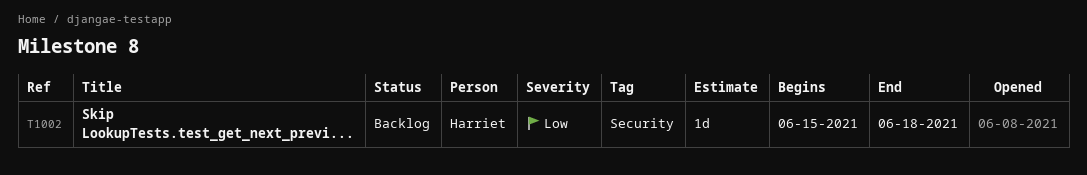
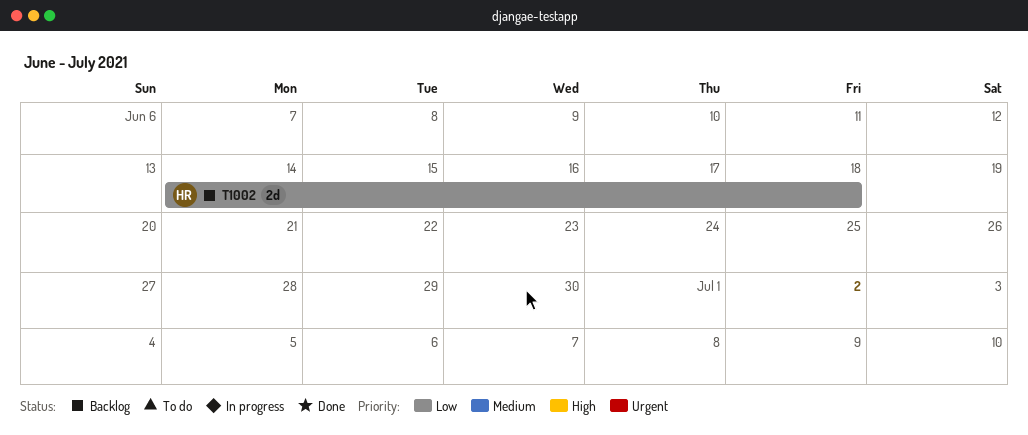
T1002, estimate: 1d -> 2d
T1002, start: Jun 15 -> Jun 14

